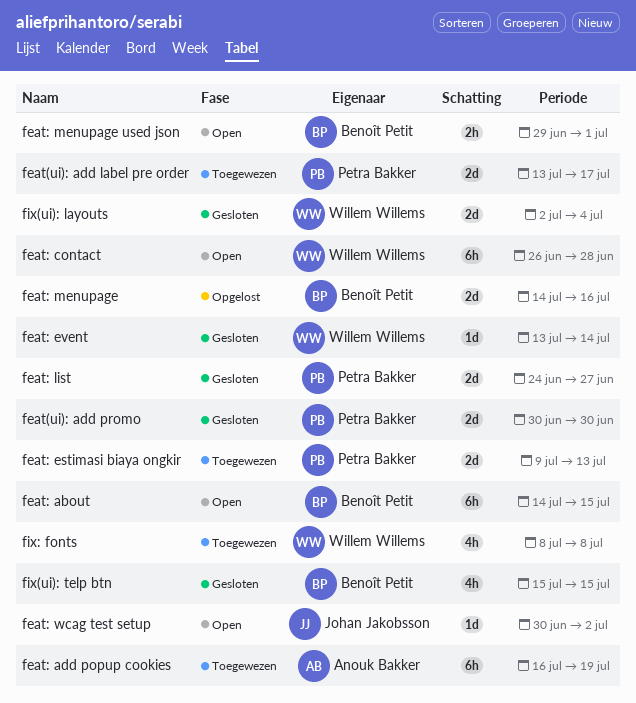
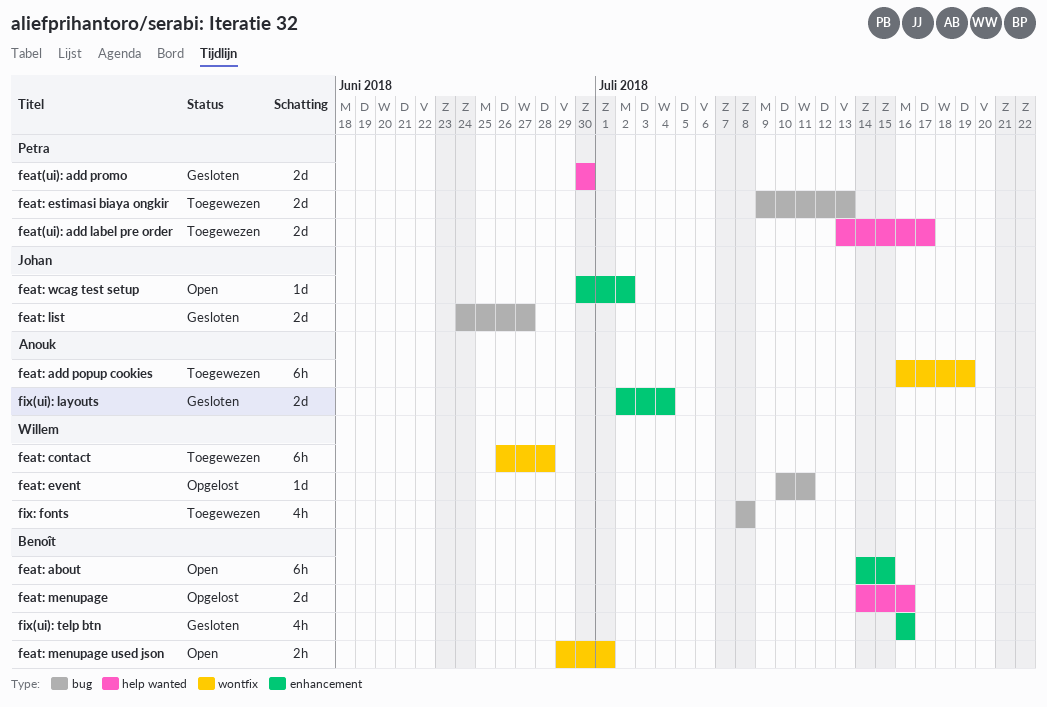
feat: contact, status: Open -> Toegewezen
feat: event, status: Gesloten -> Opgelost
feat: event, start: Jul 13 -> Jul 10
feat: event, due: Jul 14 -> Jul 11
feat: list, owner: Petra Bakker -> Johan Jakobsson
fix(ui): layouts, owner: Willem Willems -> Anouk Bakker
fix(ui): telp btn, start: Jul 15 -> Jul 16
fix(ui): telp btn, due: Jul 15 -> Jul 16

